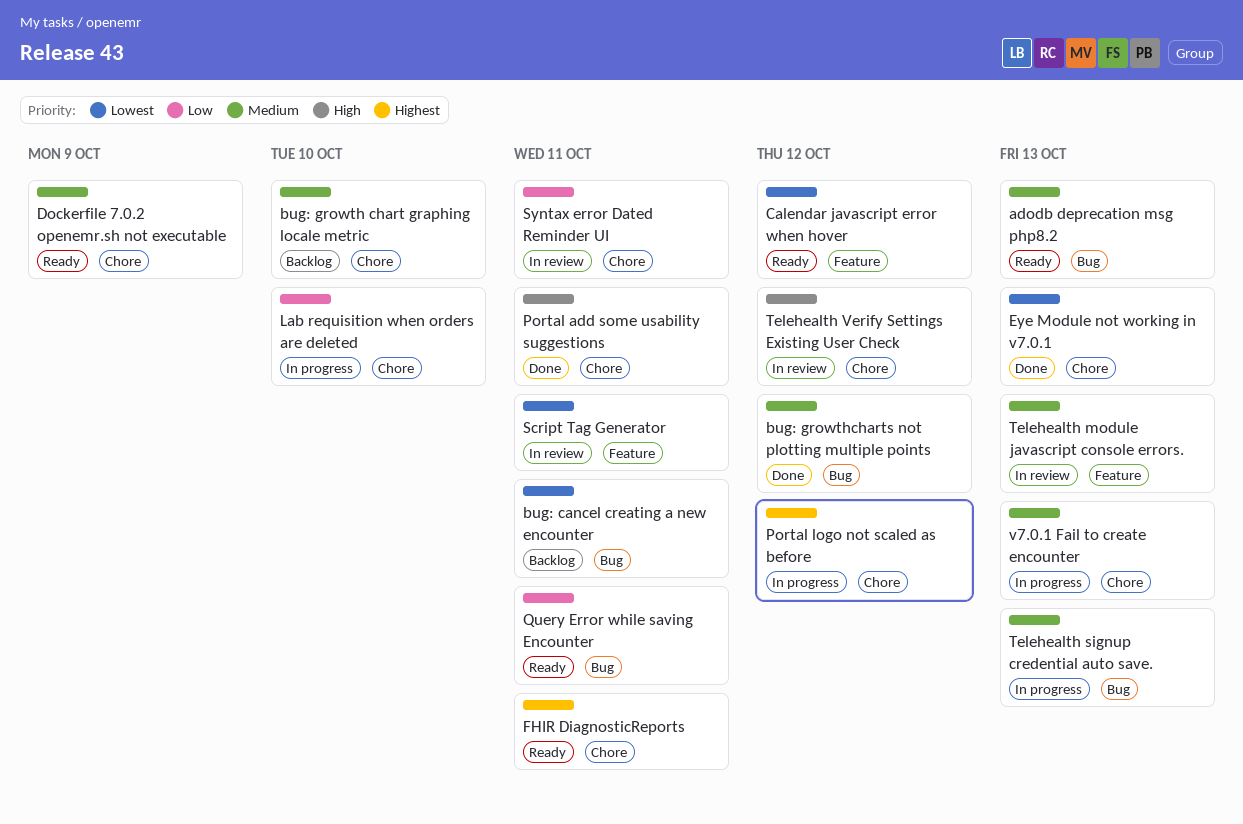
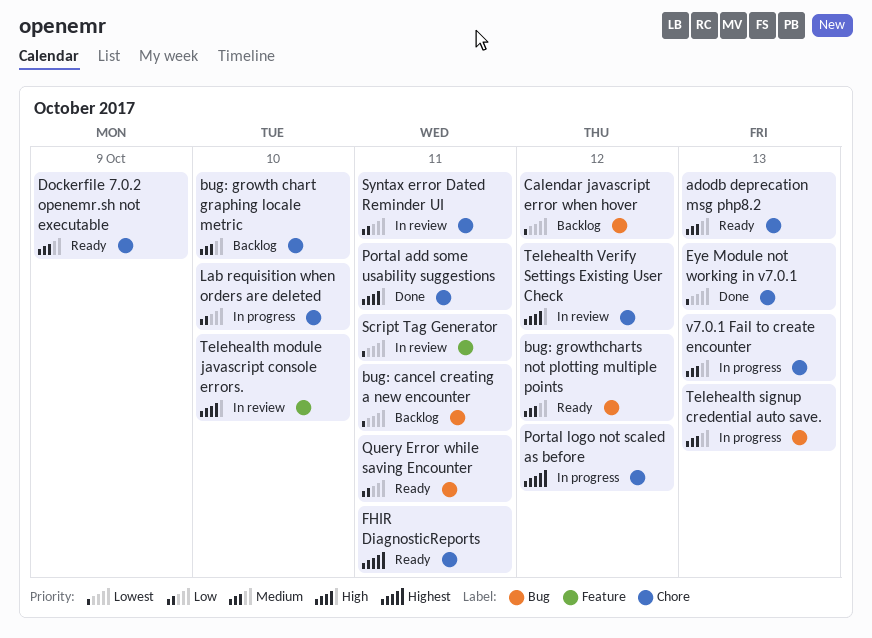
adodb deprecation msg php8.2, label: Bug -> Chore
bug: growthcharts not plotting multiple points, status: Done -> Ready
Calendar javascript error when hover, status: Ready -> Backlog
Calendar javascript error when hover, label: Feature -> Bug
Telehealth module javascript console errors., priority: Medium -> High
Telehealth module javascript console errors., due: Oct 13 -> Oct 10

